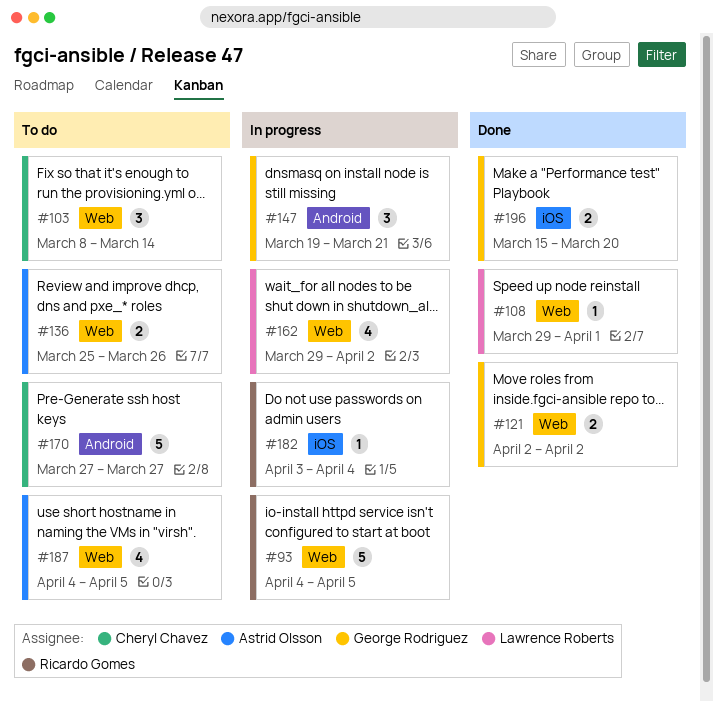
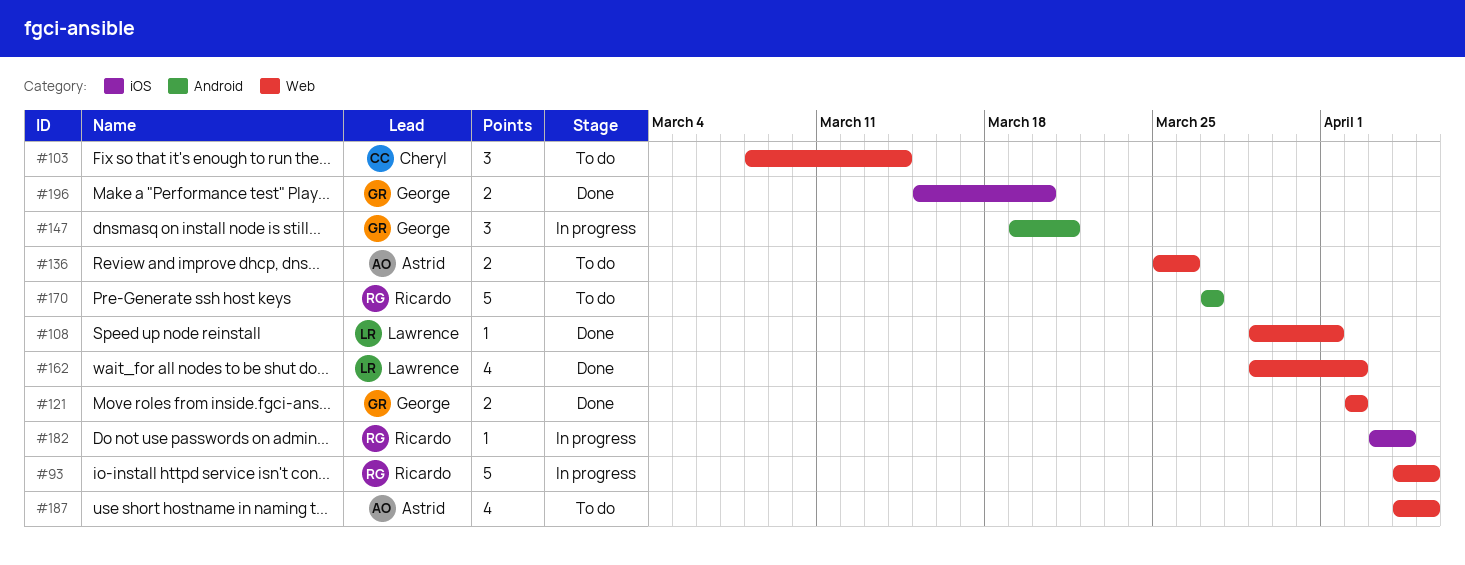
#162, status: In progress -> Done
#170, owner: Cheryl Chavez -> Ricardo Gomes

